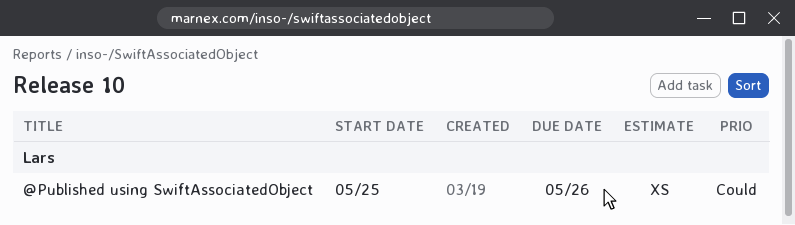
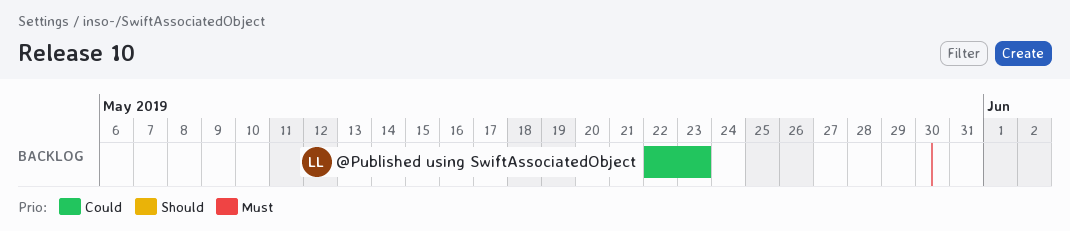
@Published using SwiftAssociatedObject, start: May 25 -> May 22
@Published using SwiftAssociatedObject, due: May 26 -> May 23

